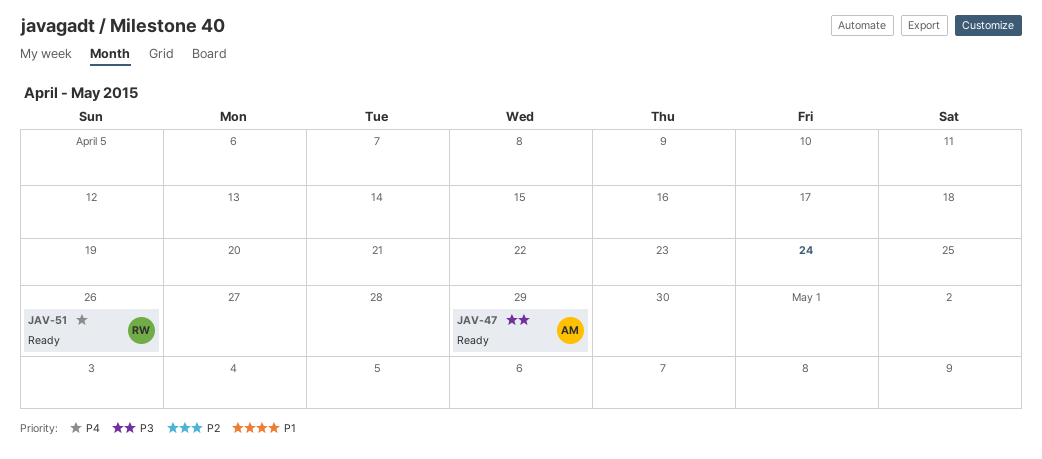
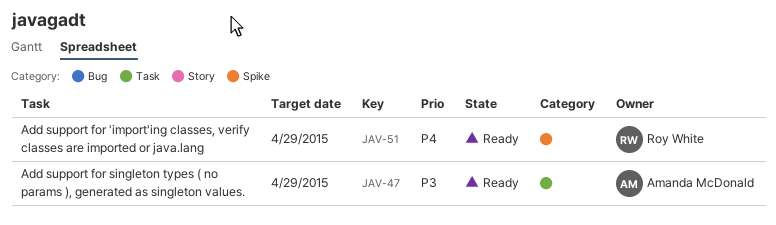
JAV-51, due: Apr 26 -> Apr 29

